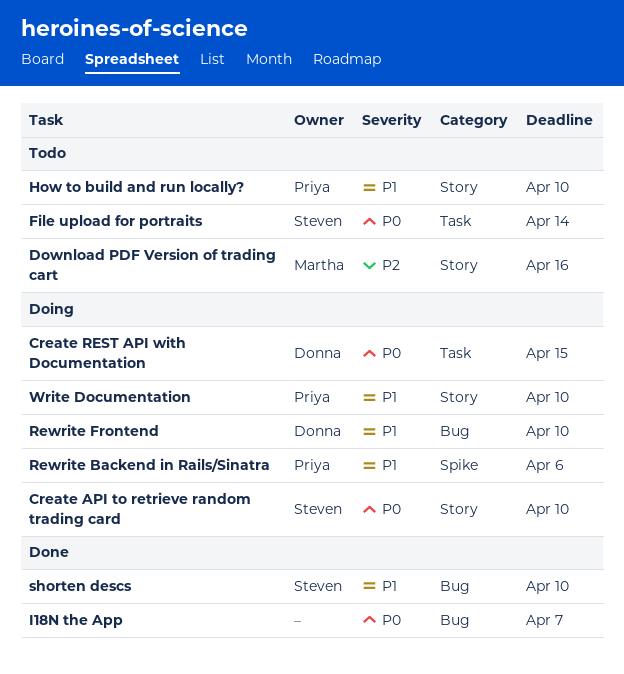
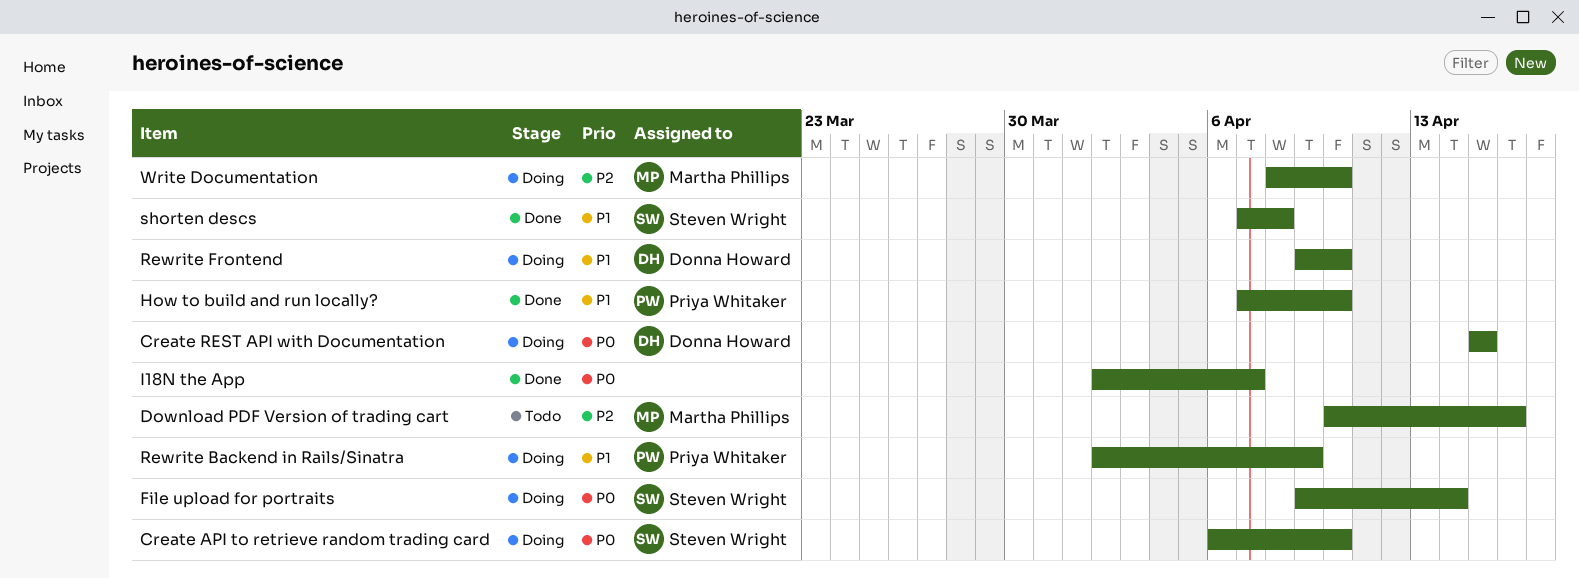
File upload for portraits, status: Todo -> Doing
How to build and run locally?, status: Todo -> Done
Rewrite Backend in Rails/Sinatra, due: Apr 6 -> Apr 9
shorten descs, due: Apr 10 -> Apr 8
Write Documentation, owner: Priya Whitaker -> Martha Phillips
Write Documentation, priority: P1 -> P2

